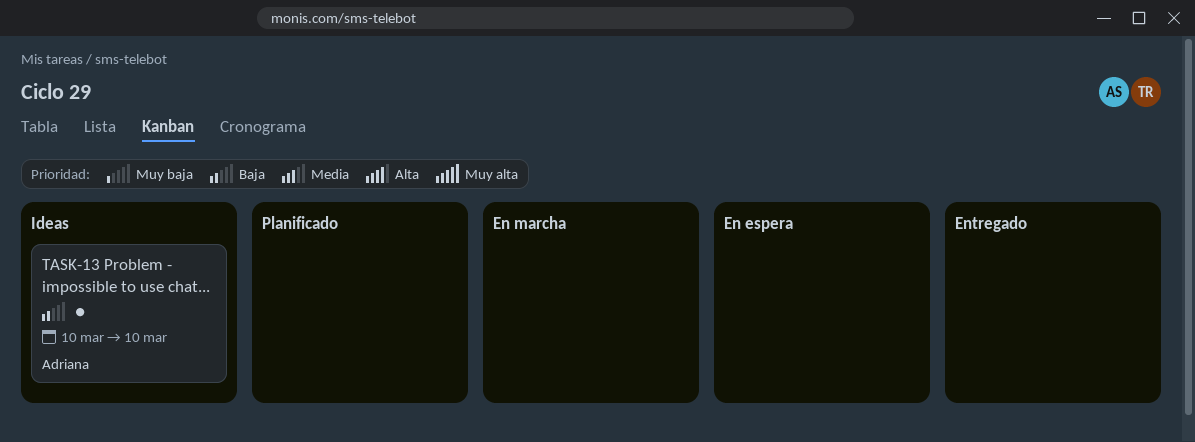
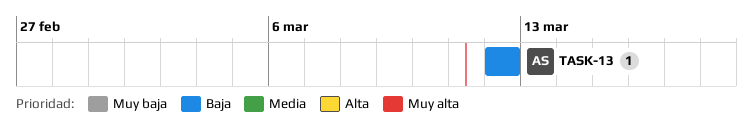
TASK-13, start: Mar 10 -> Mar 12
TASK-13, due: Mar 10 -> Mar 12

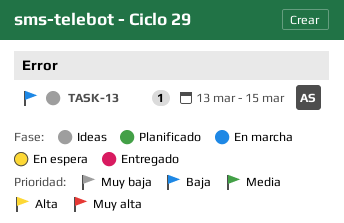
TASK-13, start: Mar 12 -> Mar 13
TASK-13, due: Mar 12 -> Mar 15

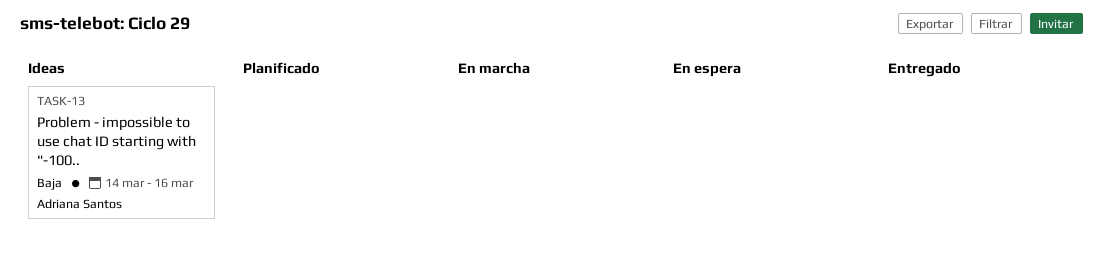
TASK-13, start: Mar 13 -> Mar 14
TASK-13, due: Mar 15 -> Mar 16

